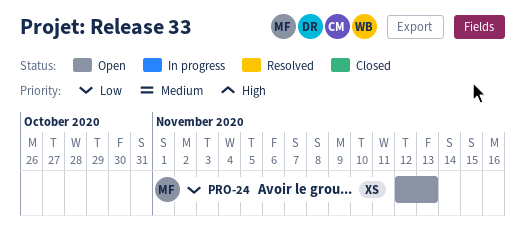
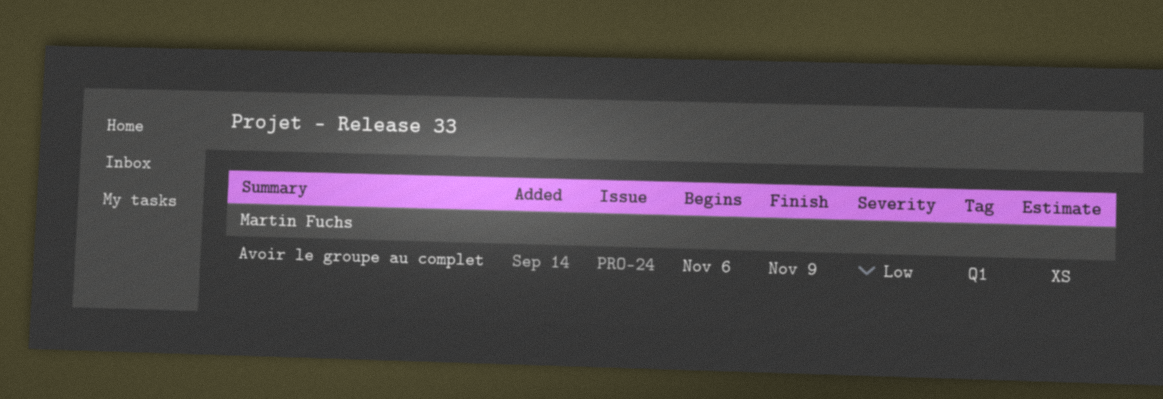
PRO-24, start: Nov 12 -> Nov 6
PRO-24, due: Nov 13 -> Nov 9

